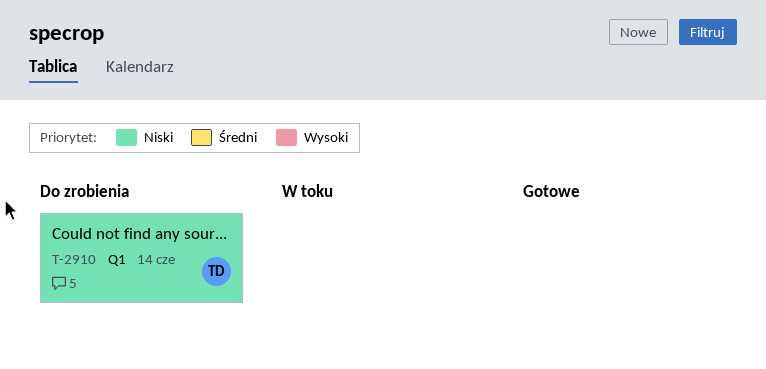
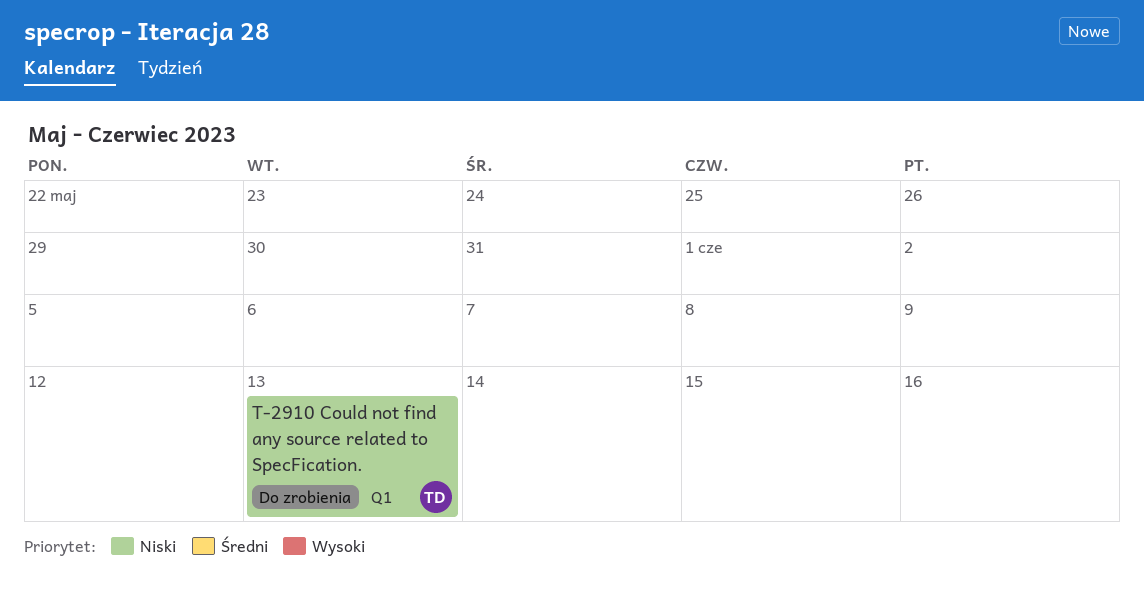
T-2910, due: Jun 14 -> Jun 13

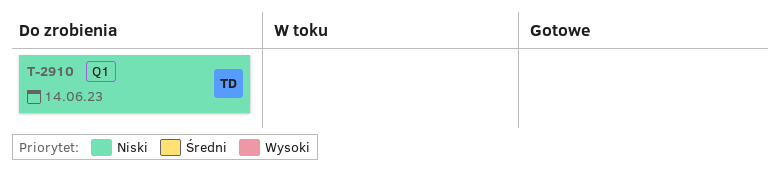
T-2910, due: Jun 13 -> Jun 14

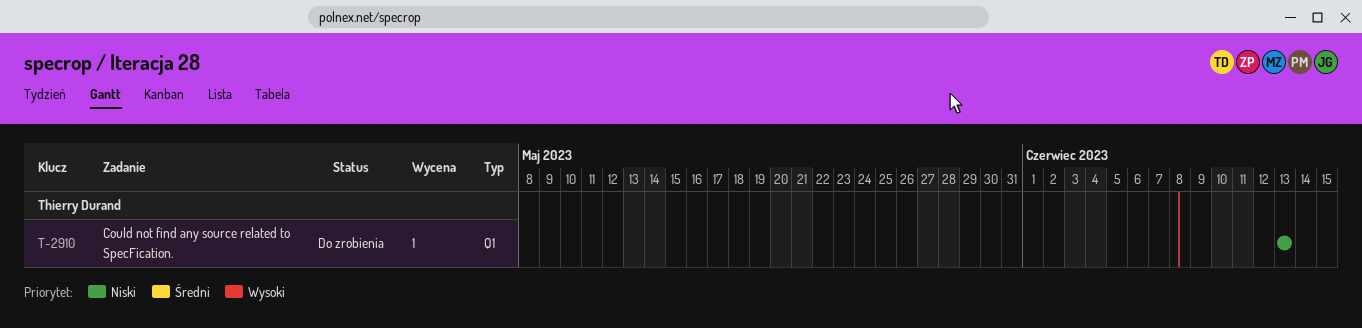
T-2910, due: Jun 14 -> Jun 13

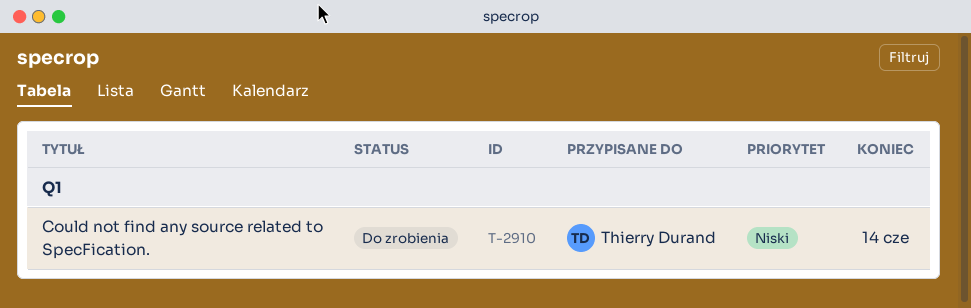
T-2910, due: Jun 13 -> Jun 14

